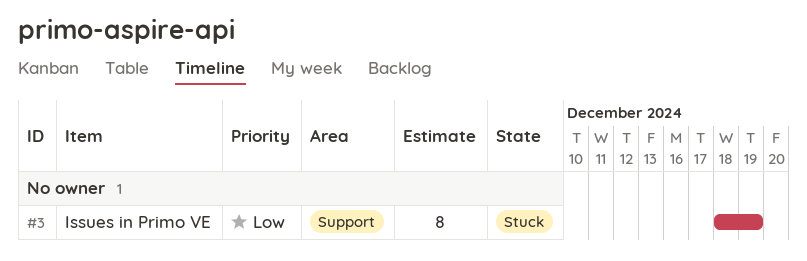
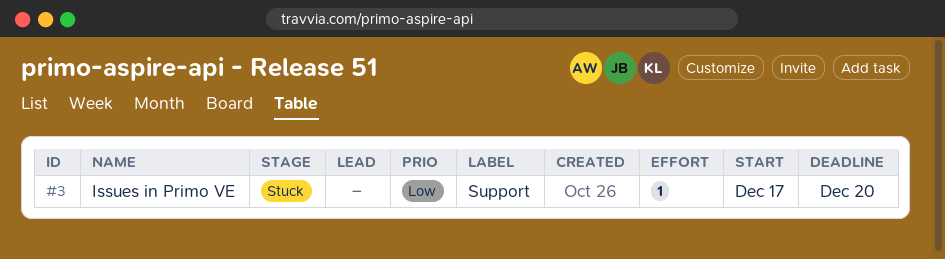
#3, estimate: 8 -> 1
#3, start: Dec 18 -> Dec 17
#3, due: Dec 19 -> Dec 20

